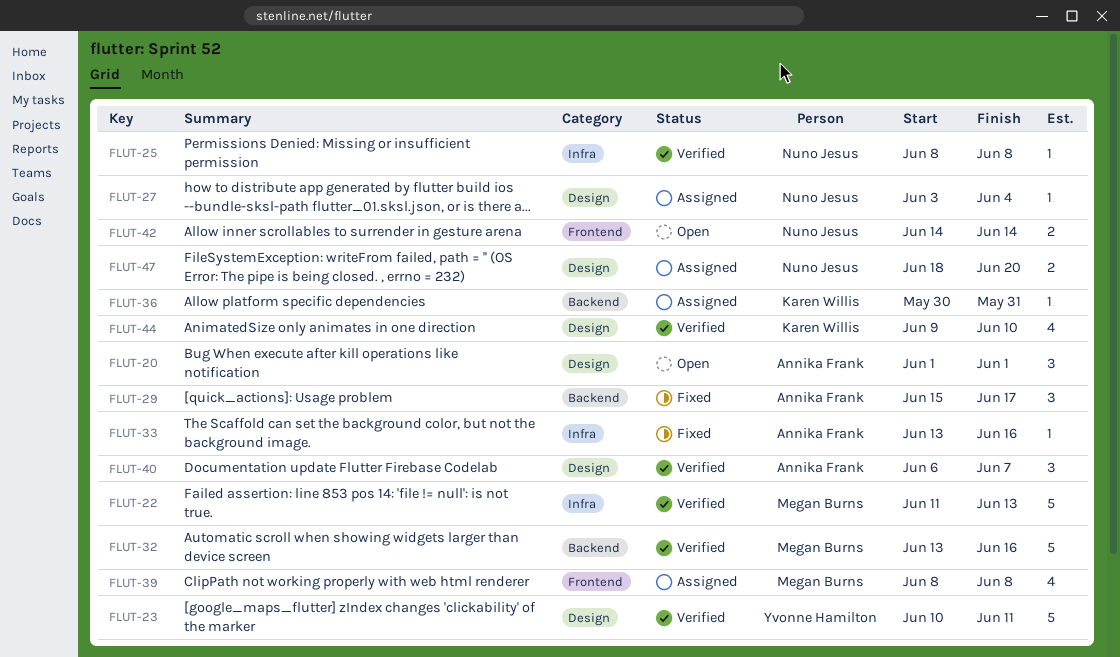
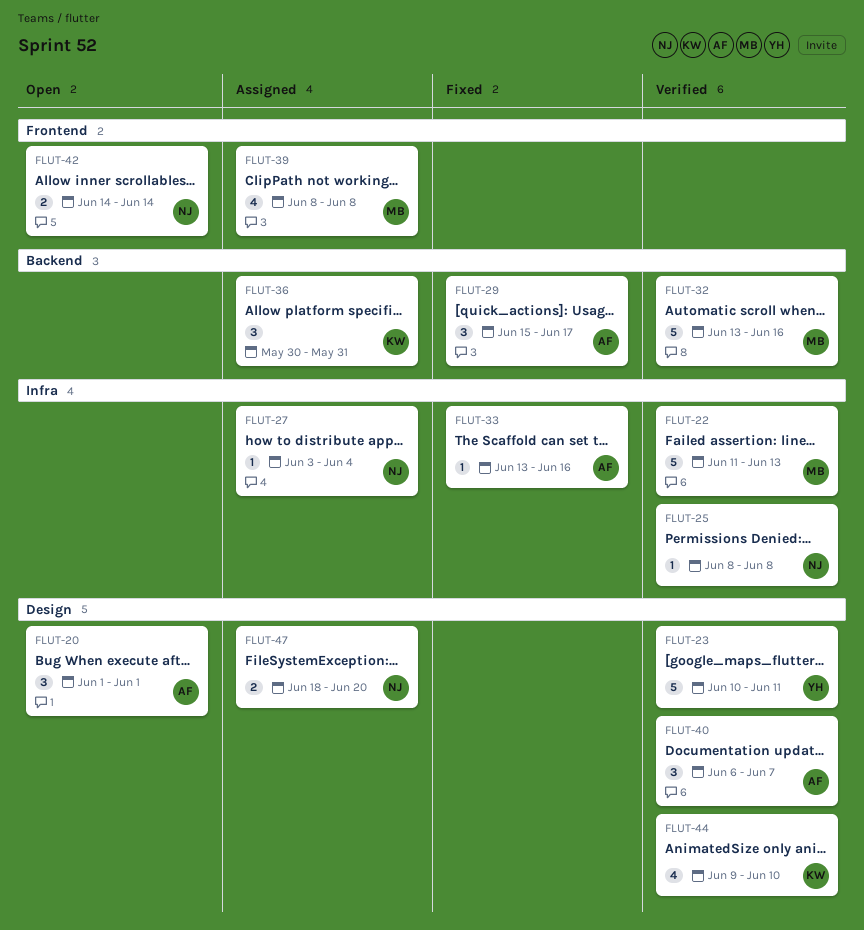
FLUT-27, label: Design -> Infra
FLUT-36, estimate: 1 -> 3

